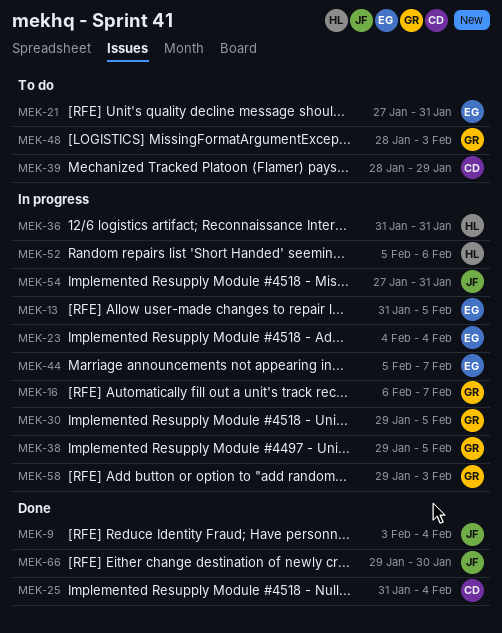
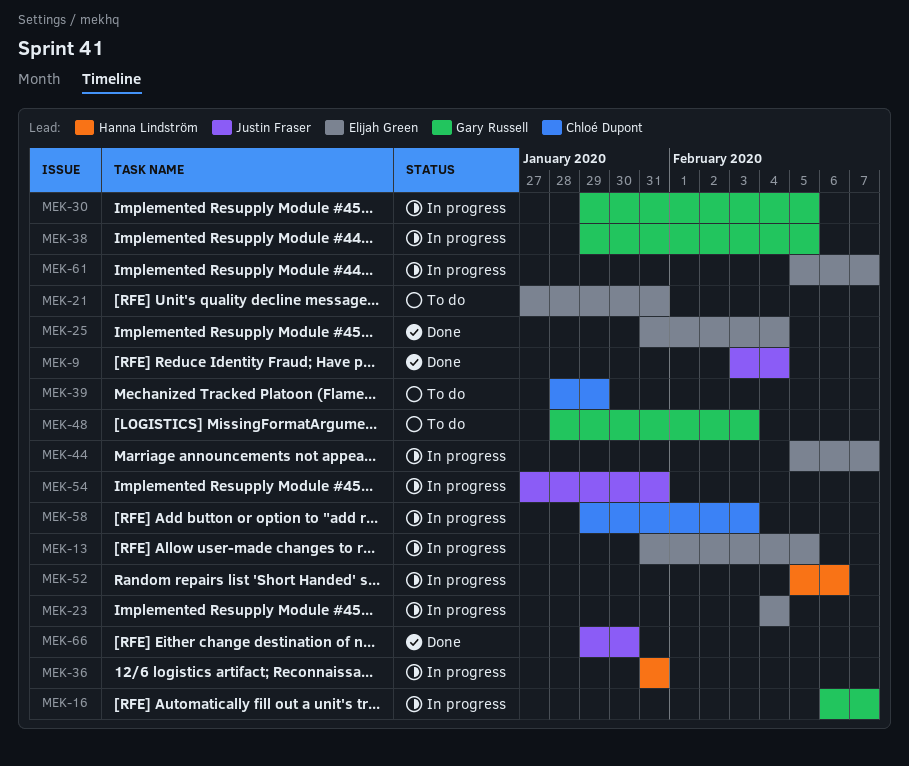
MEK-25, owner: Chloé Dupont -> Elijah Green
MEK-58, owner: Gary Russell -> Chloé Dupont
MEK-61: none -> present

